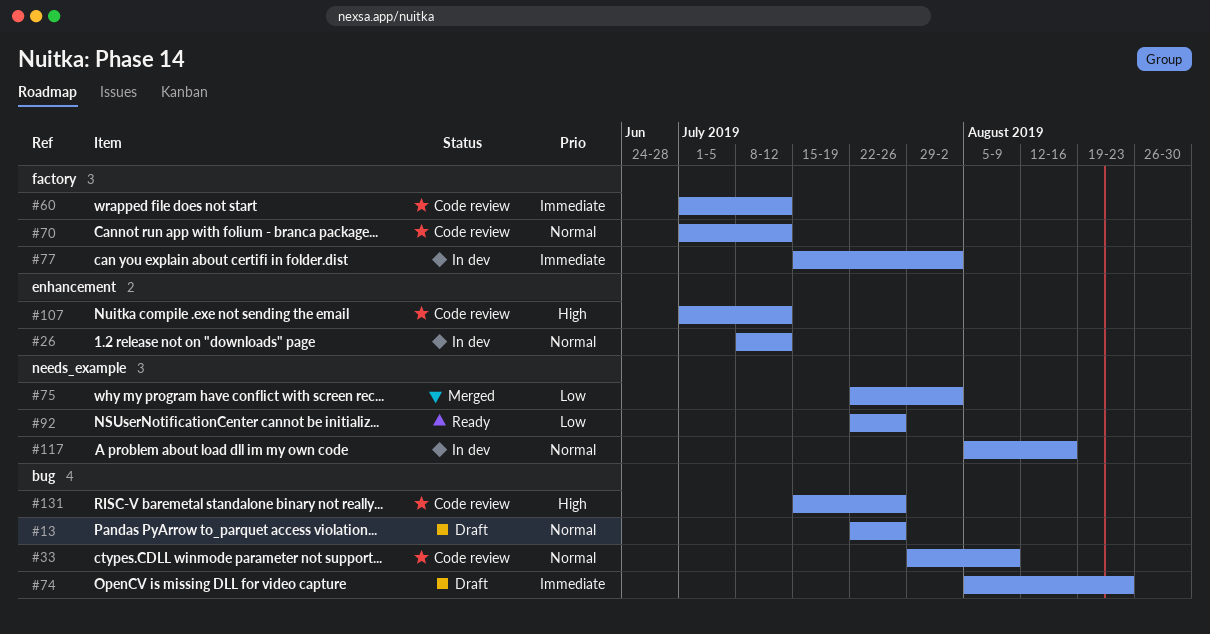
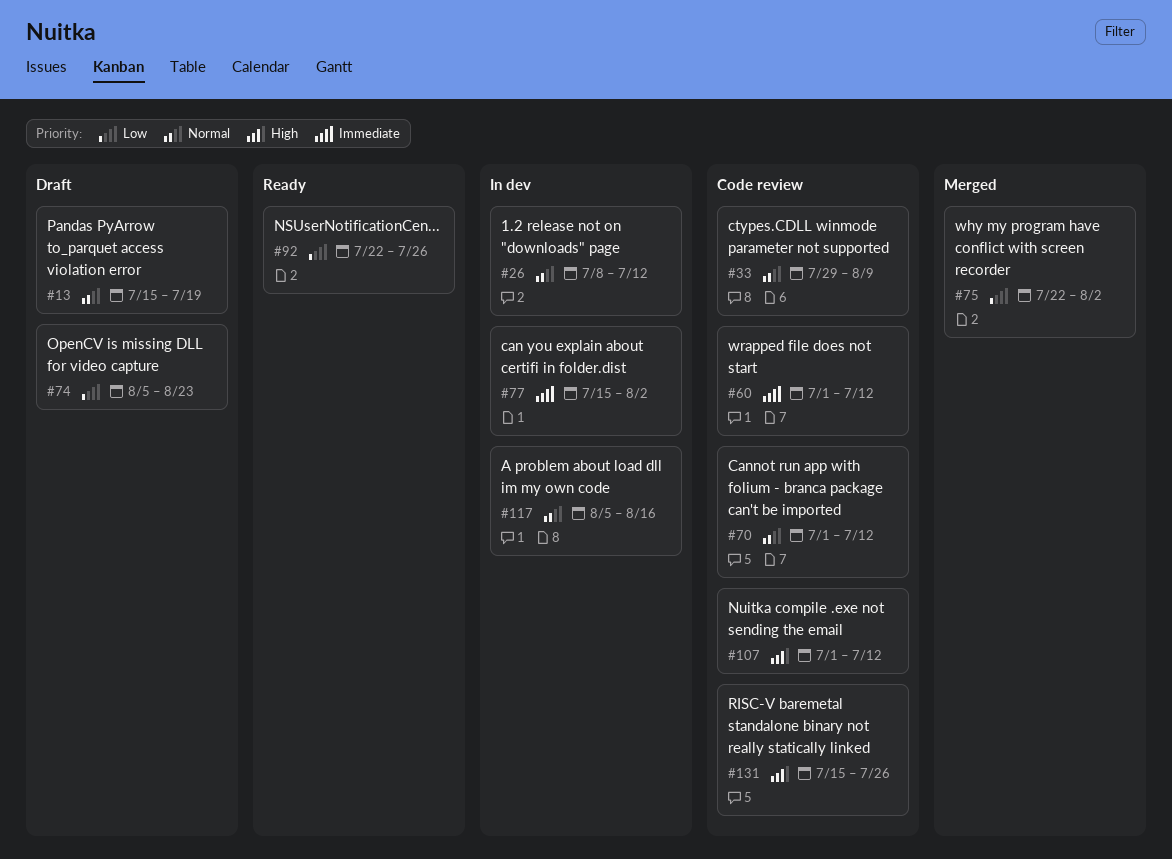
#13, start: Jul 22 -> Jul 15
#13, due: Jul 26 -> Jul 19
#74, priority: Immediate -> Low

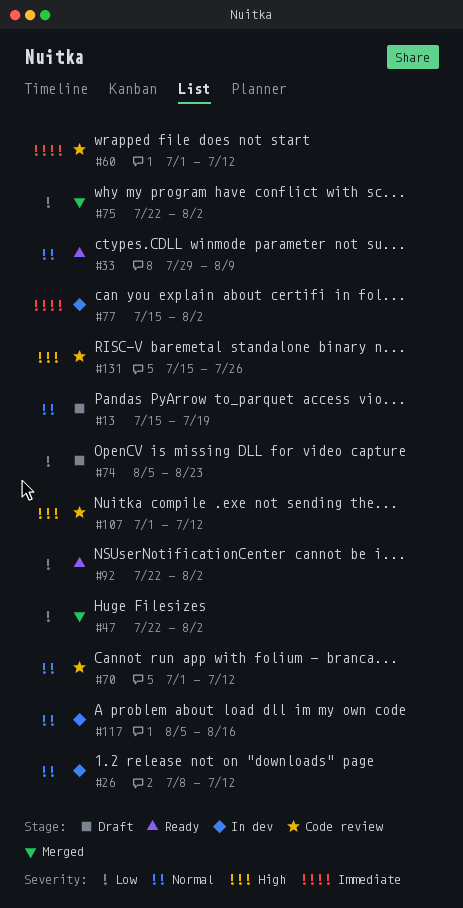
#33, status: Code review -> Ready
#47: none -> present
#92, due: Jul 26 -> Aug 2

